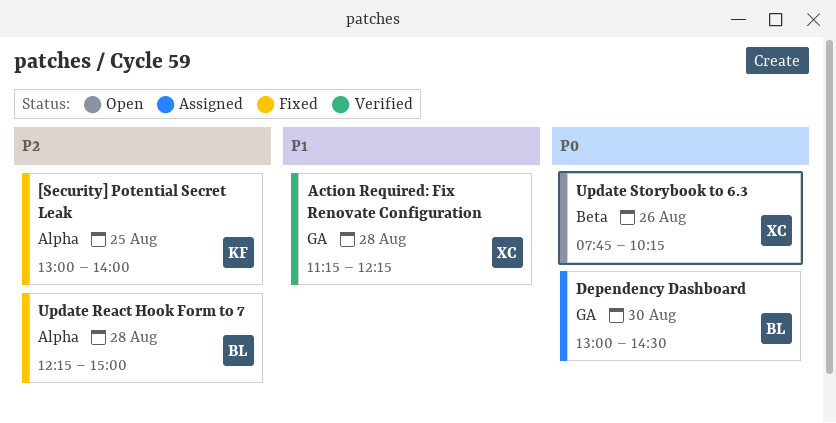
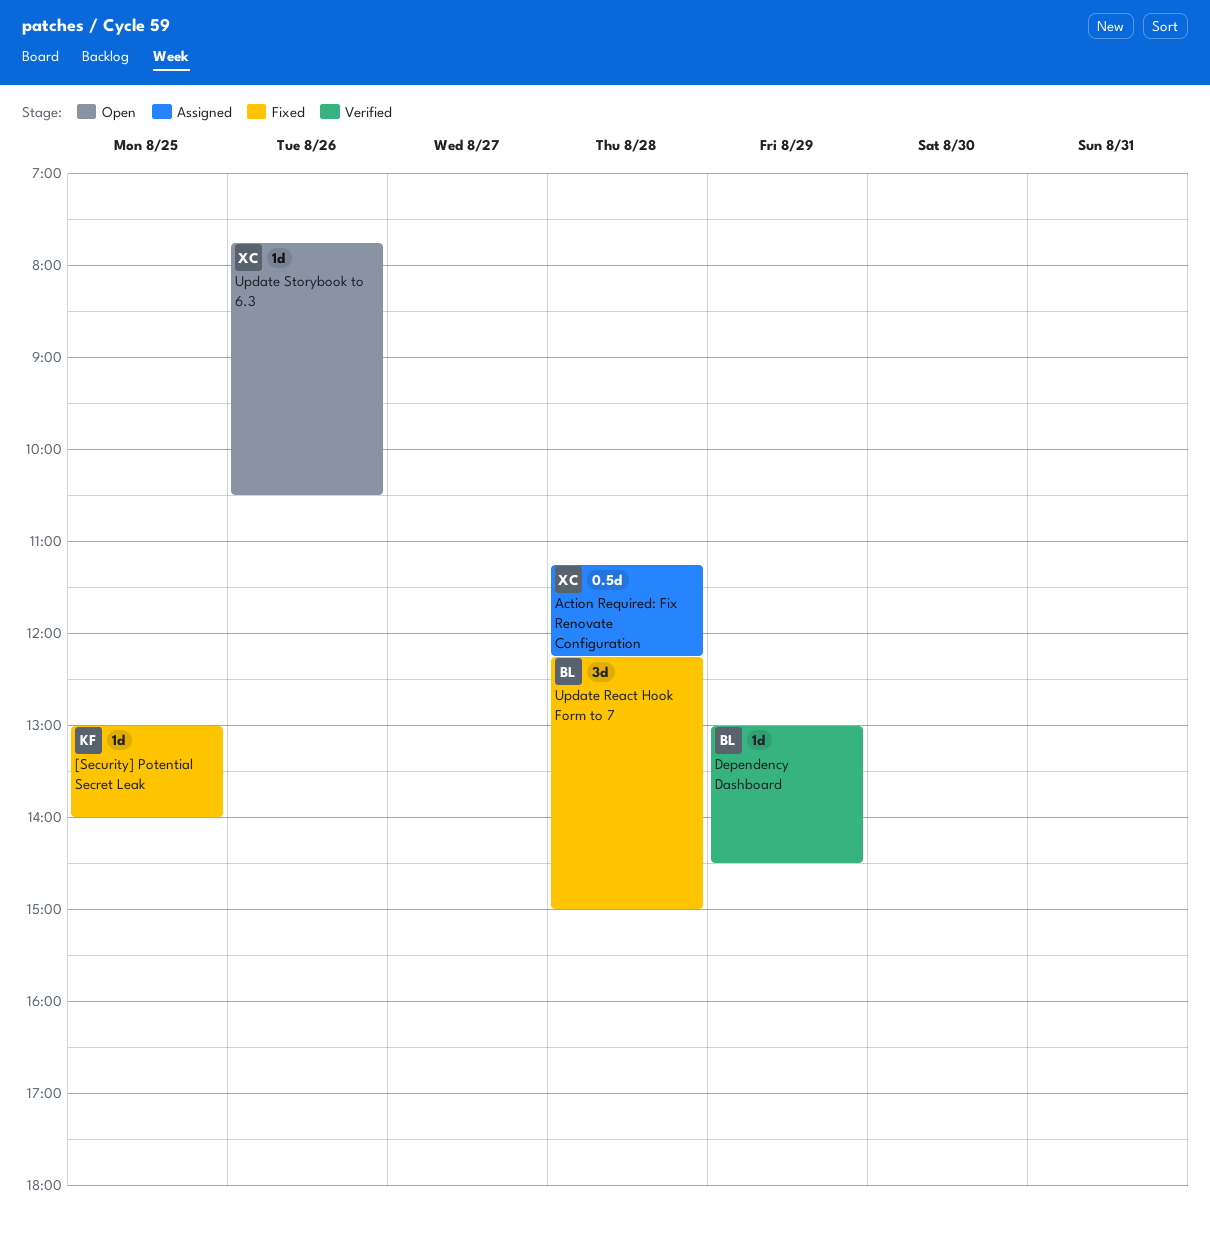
Action Required: Fix Renovate Configuration, status: Verified -> Assigned
Dependency Dashboard, status: Assigned -> Verified
Dependency Dashboard, day: Aug 30 -> Aug 29
Update Storybook to 6.3, ends: 10:15 -> 10:30

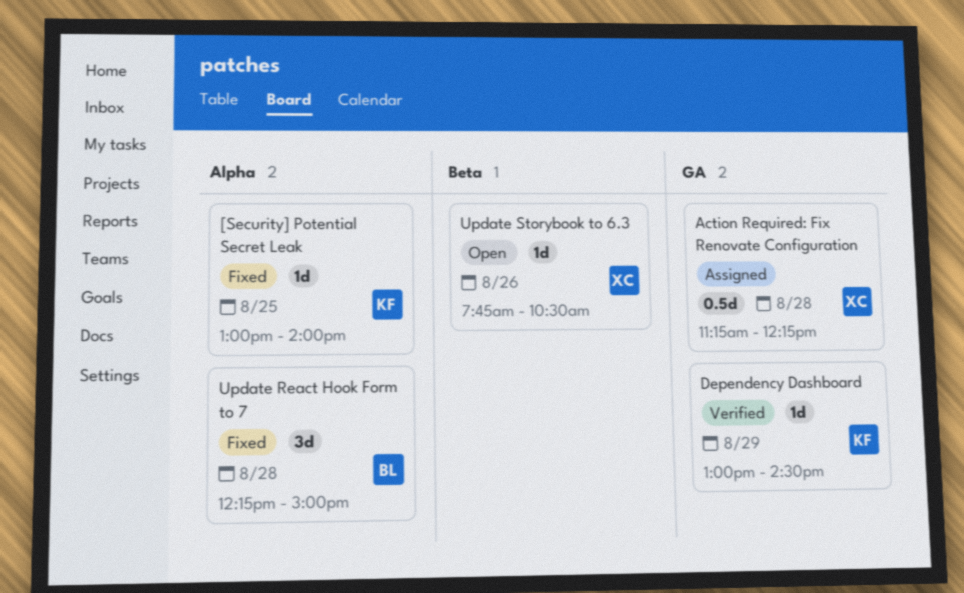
Dependency Dashboard, owner: BL -> KF

